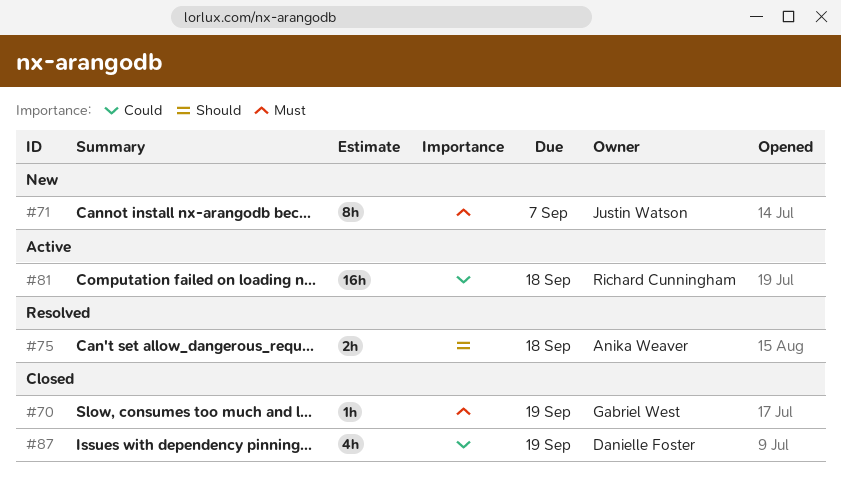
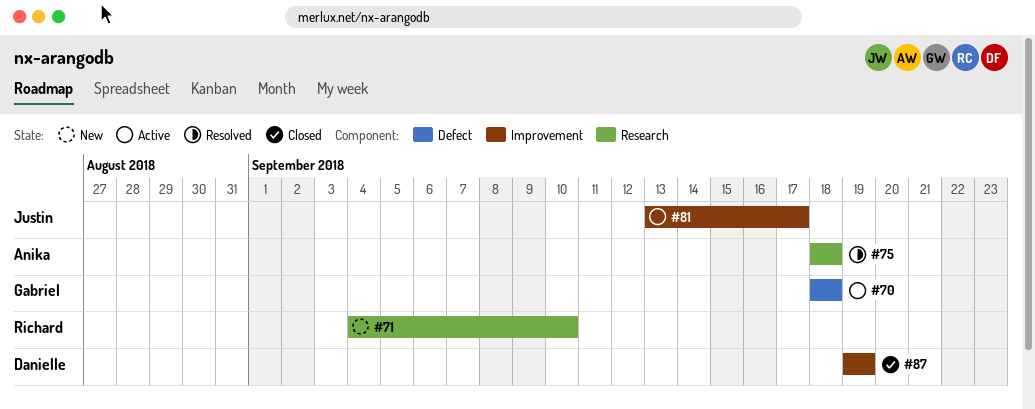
#70, status: Closed -> Active
#70, due: Sep 19 -> Sep 18
#71, owner: Justin Watson -> Richard Cunningham
#71, due: Sep 7 -> Sep 10
#81, owner: Richard Cunningham -> Justin Watson
#81, due: Sep 18 -> Sep 17

